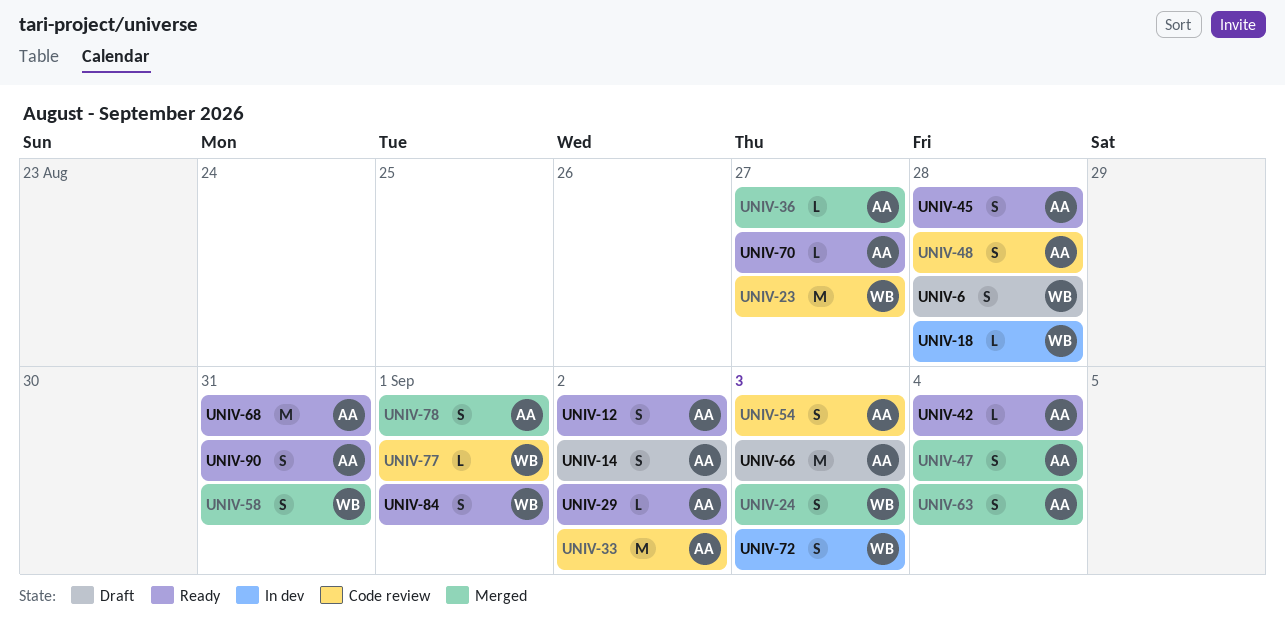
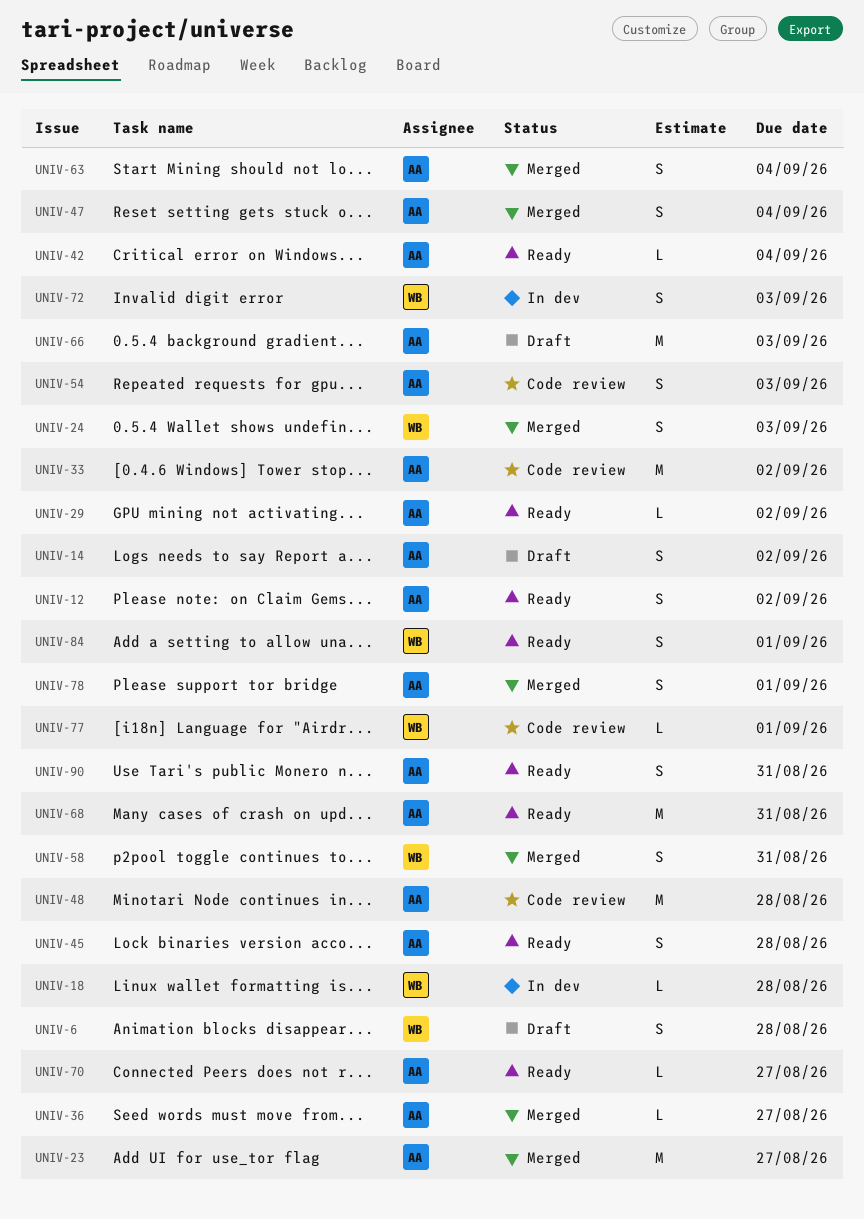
UNIV-23, status: Code review -> Merged
UNIV-23, owner: WB -> AA
UNIV-48, estimate: S -> M

